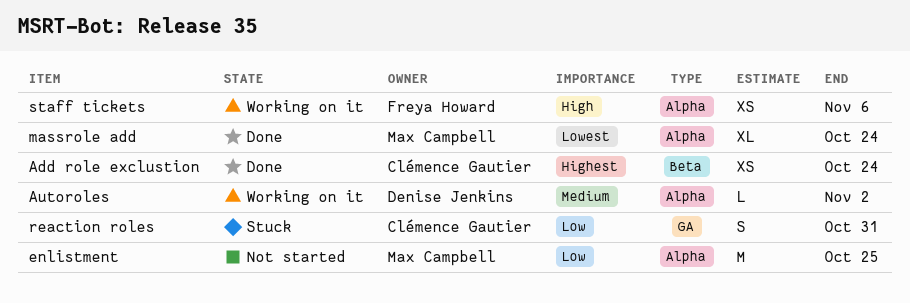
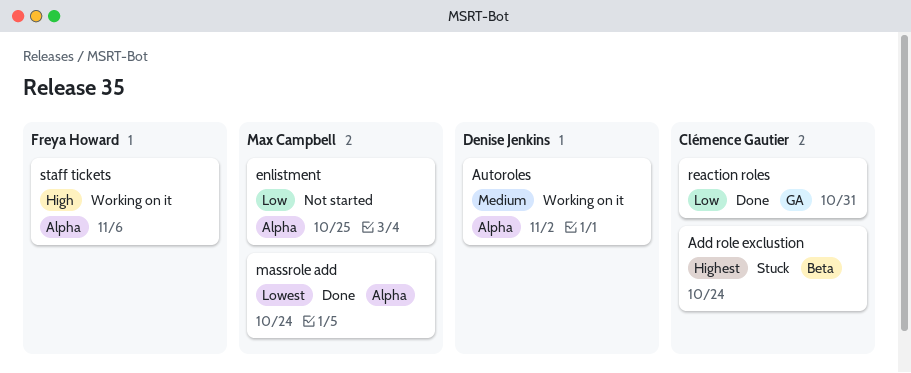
Add role exclustion, status: Done -> Stuck
reaction roles, status: Stuck -> Done

